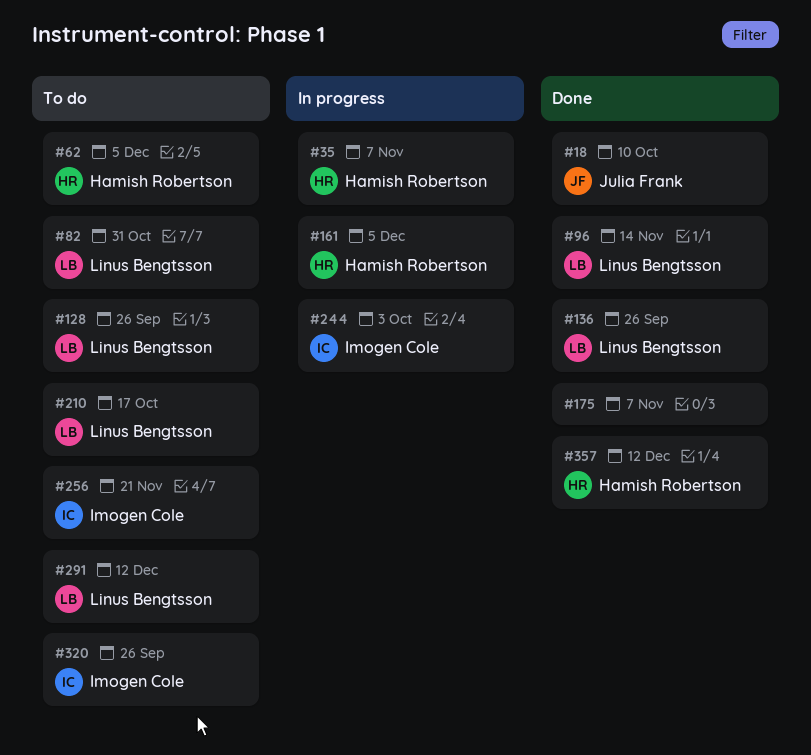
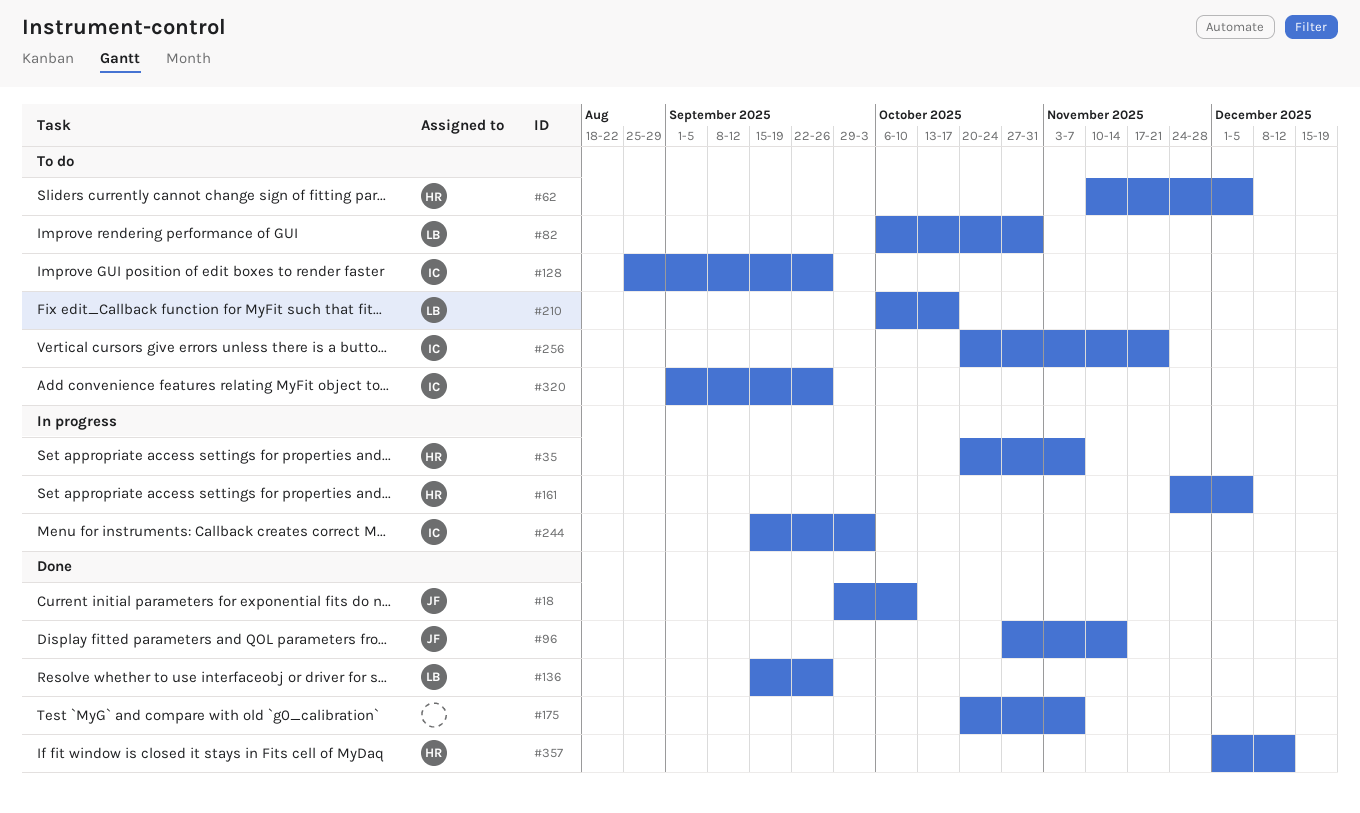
#96, owner: Linus Bengtsson -> Julia Frank
#128, owner: Linus Bengtsson -> Imogen Cole
#291: present -> none

